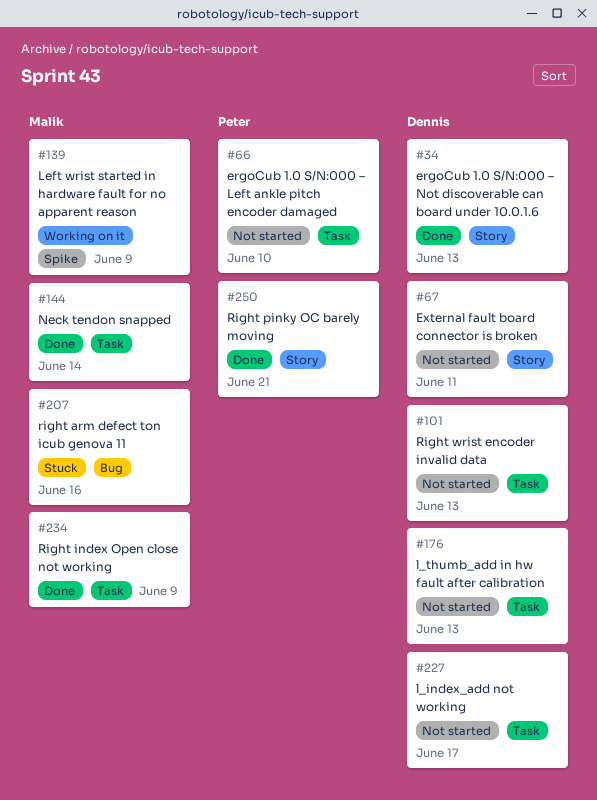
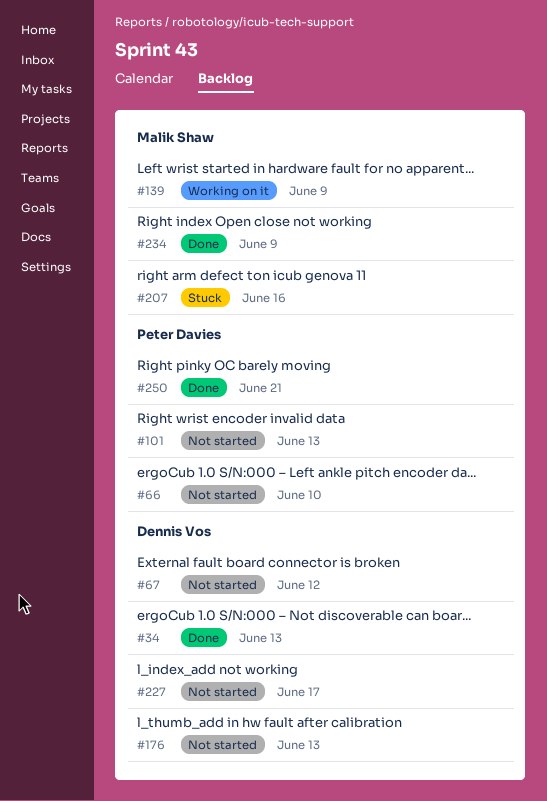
#67, due: Jun 11 -> Jun 12
#101, owner: Dennis Vos -> Peter Davies
#144: present -> none

